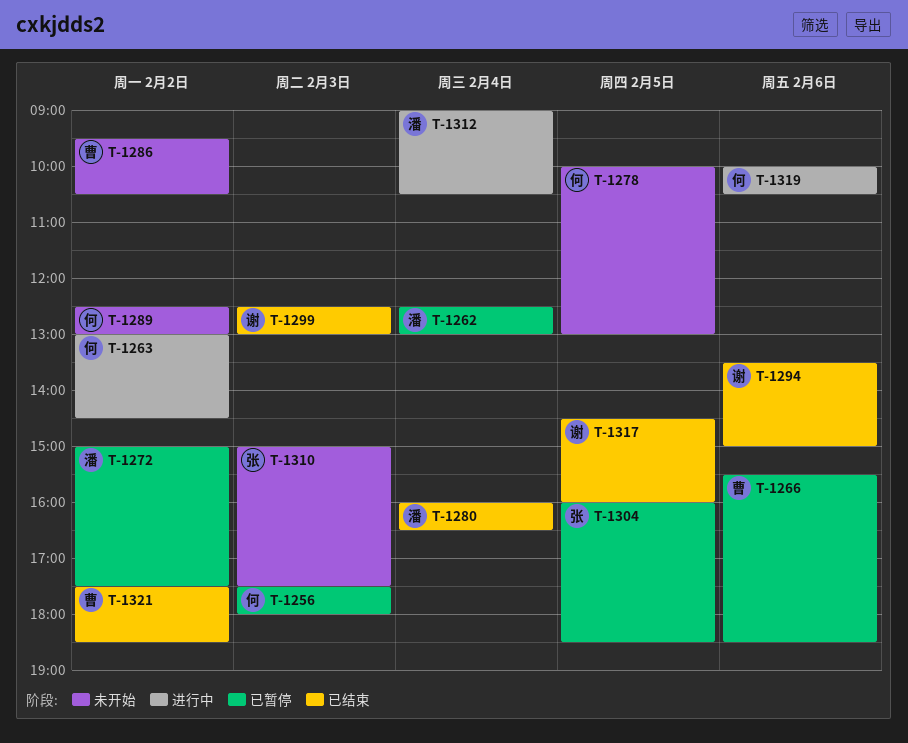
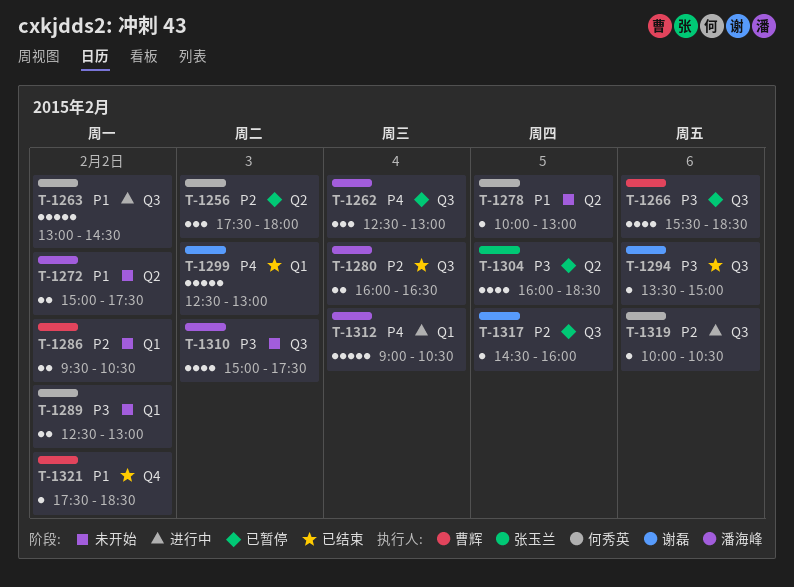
T-1272, status: 已暂停 -> 未开始
T-1310, owner: 张玉兰 -> 潘海峰
T-1317, status: 已结束 -> 已暂停

